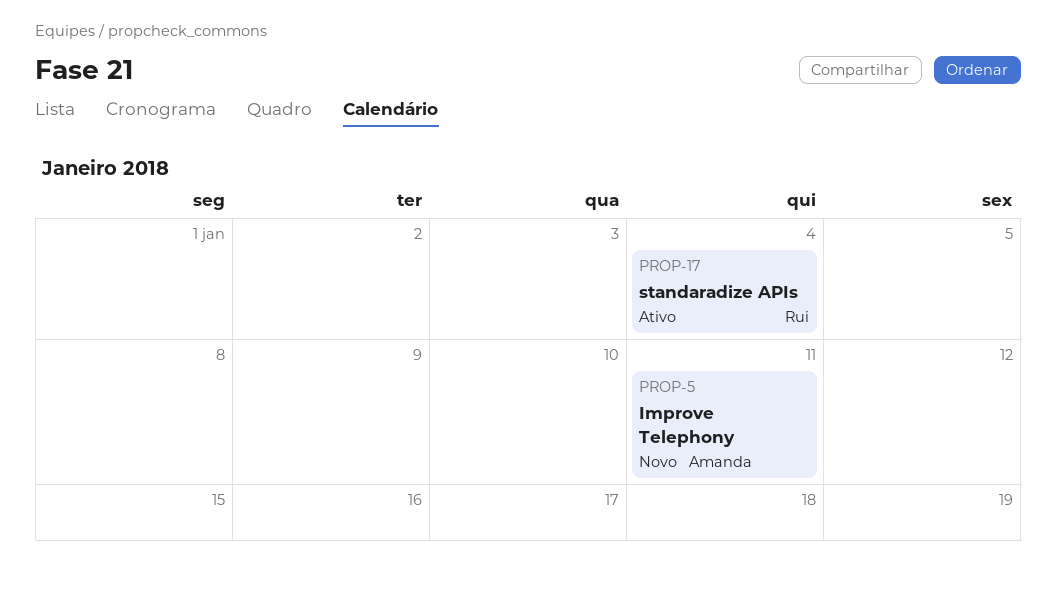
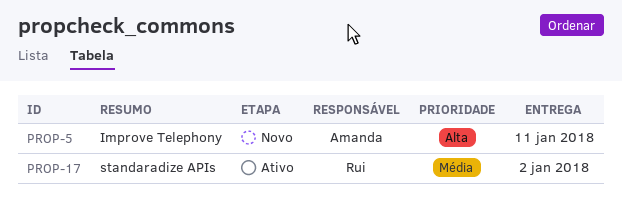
PROP-17, due: Jan 4 -> Jan 2

